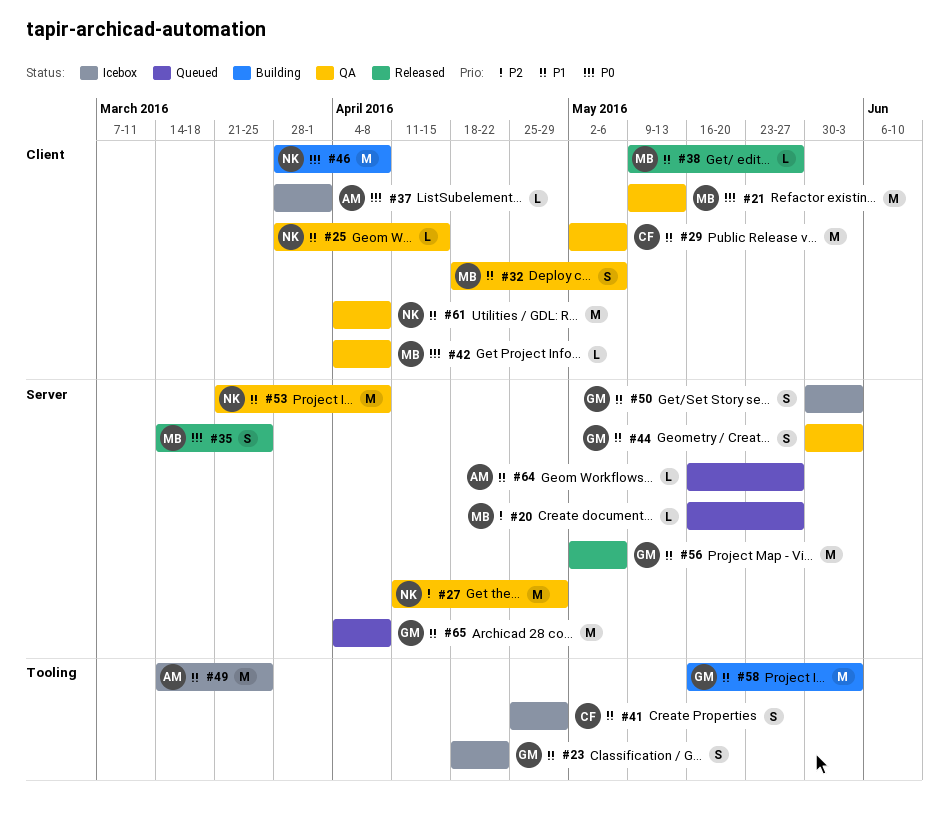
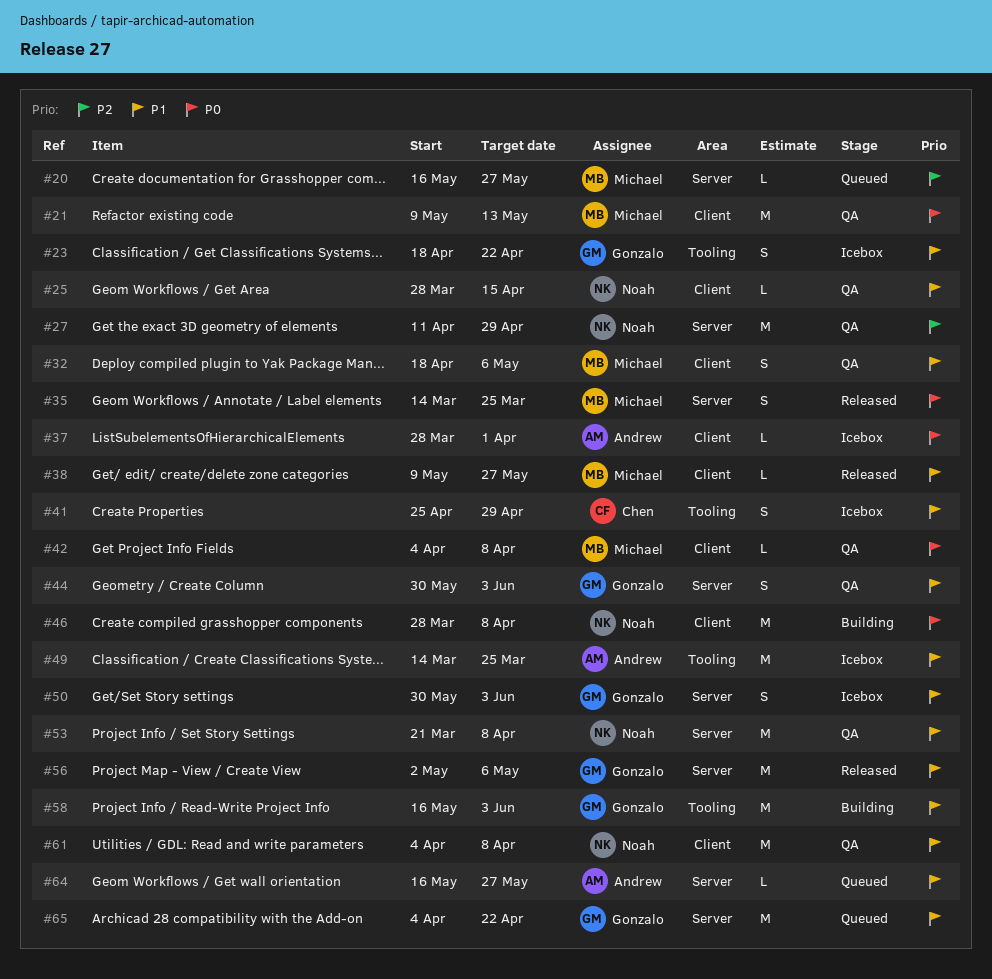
#29: present -> none
#65, due: Apr 8 -> Apr 22

